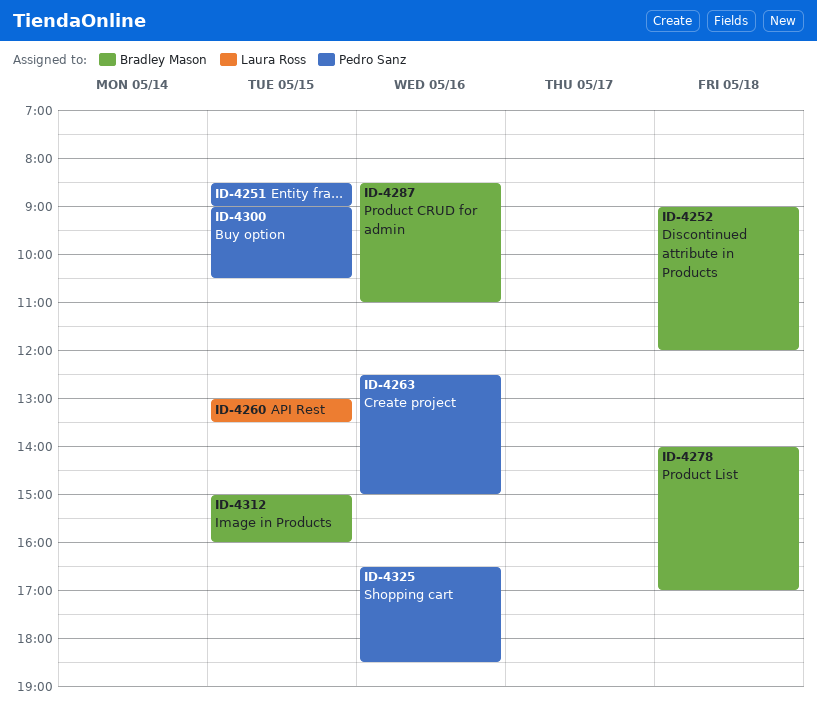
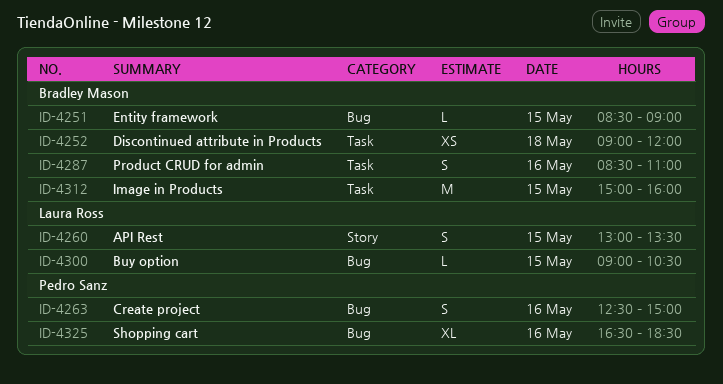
ID-4251, owner: Pedro Sanz -> Bradley Mason
ID-4278: present -> none
ID-4300, owner: Pedro Sanz -> Laura Ross

